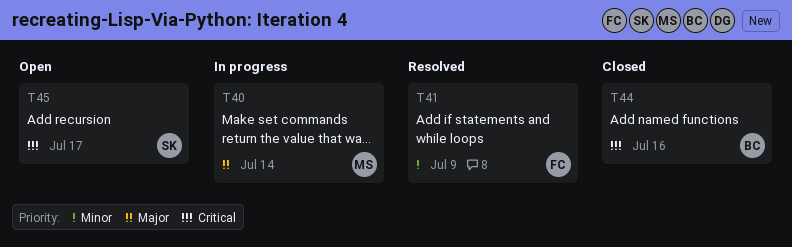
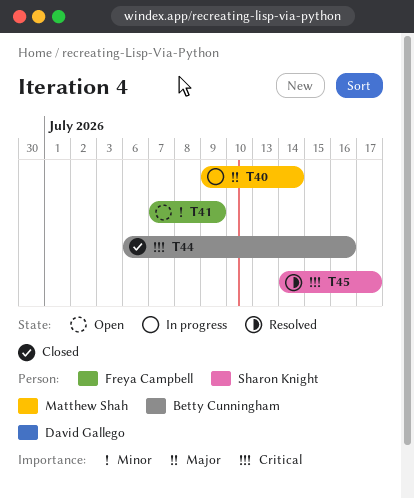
T41, status: Resolved -> Open
T45, status: Open -> Resolved

